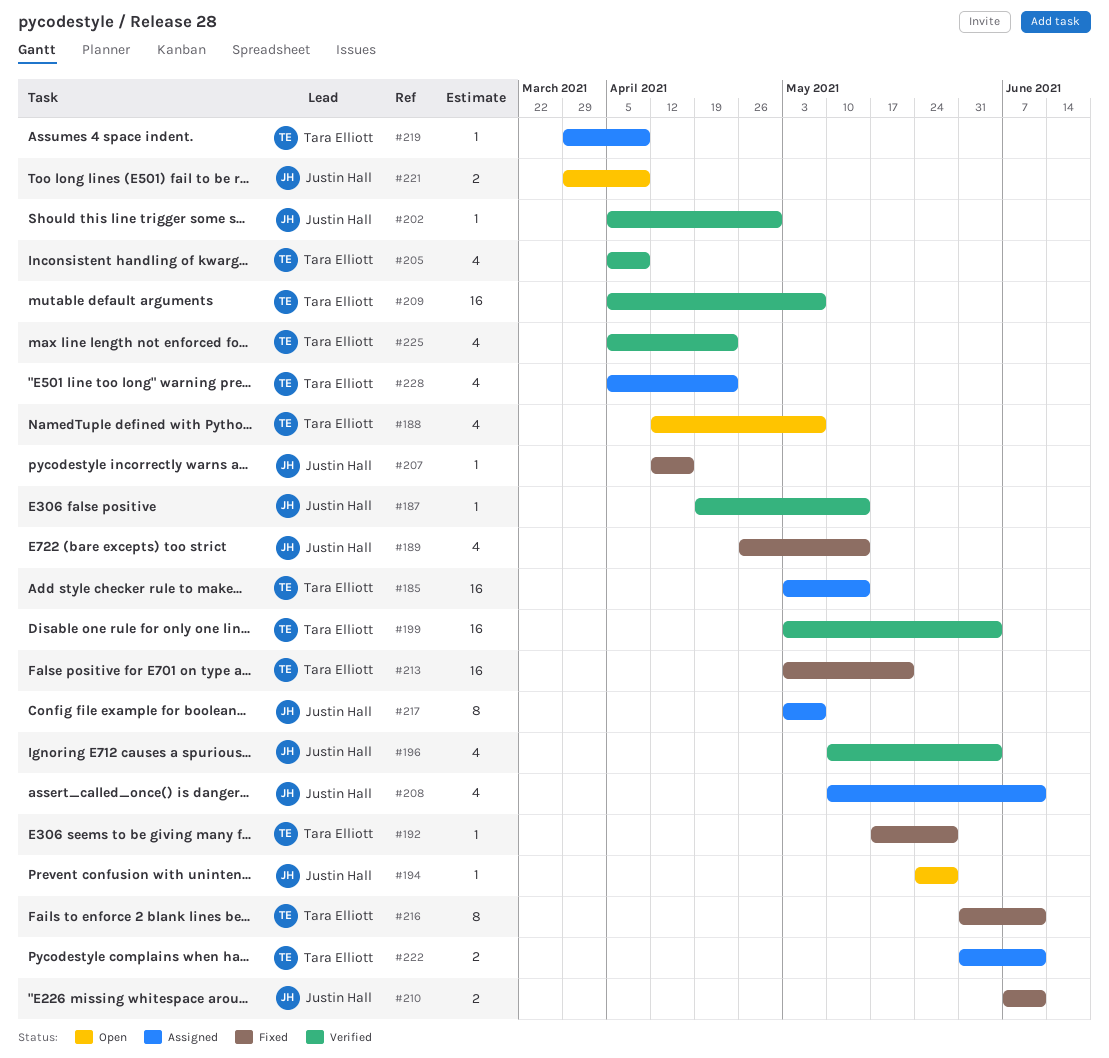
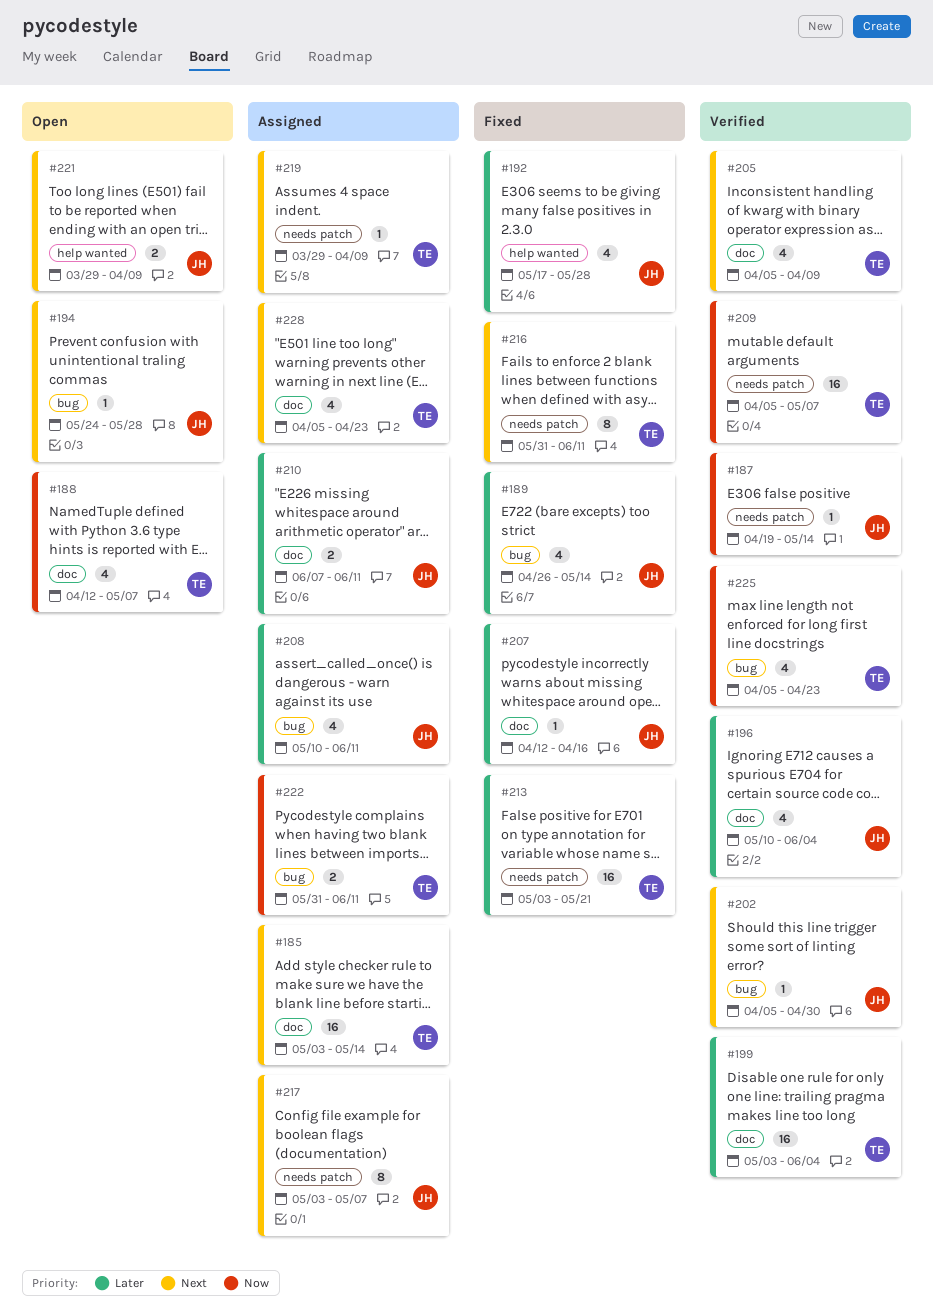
#192, owner: Tara Elliott -> Justin Hall
#192, estimate: 1 -> 4
#210, status: Fixed -> Assigned

